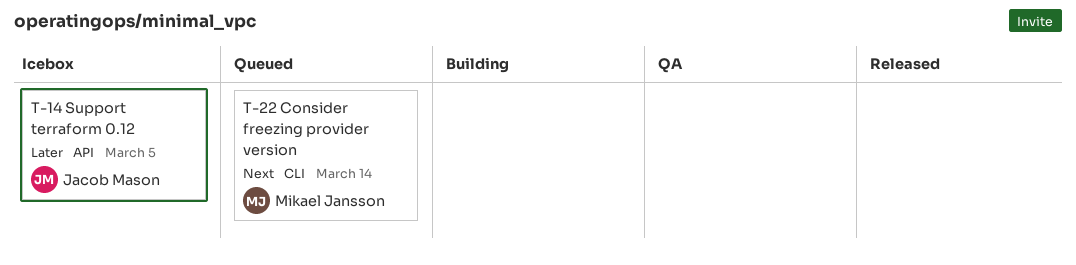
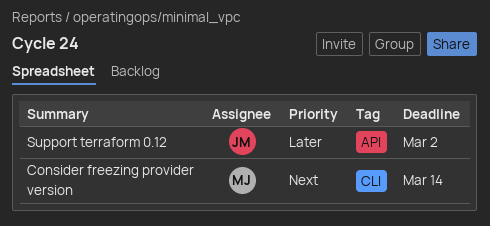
Support terraform 0.12, due: Mar 5 -> Mar 2

